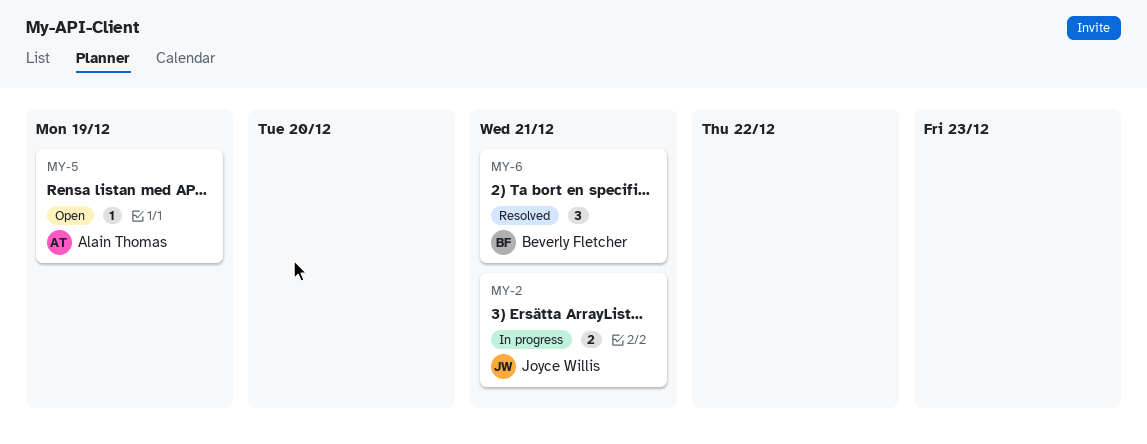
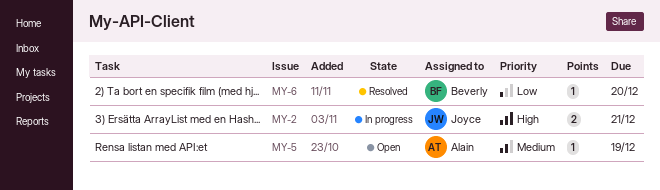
MY-6, estimate: 3 -> 1
MY-6, due: Dec 21 -> Dec 20

